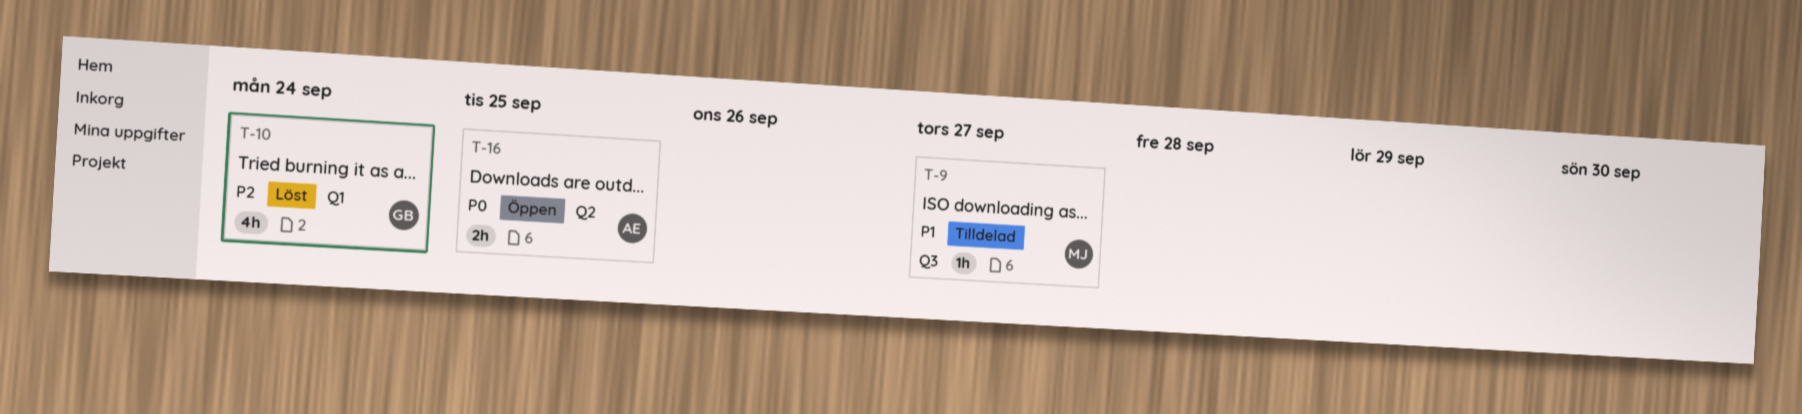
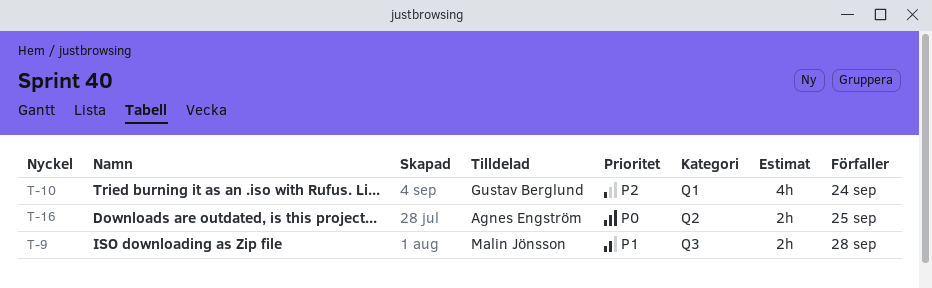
T-9, estimate: 1h -> 2h
T-9, due: Sep 27 -> Sep 28

